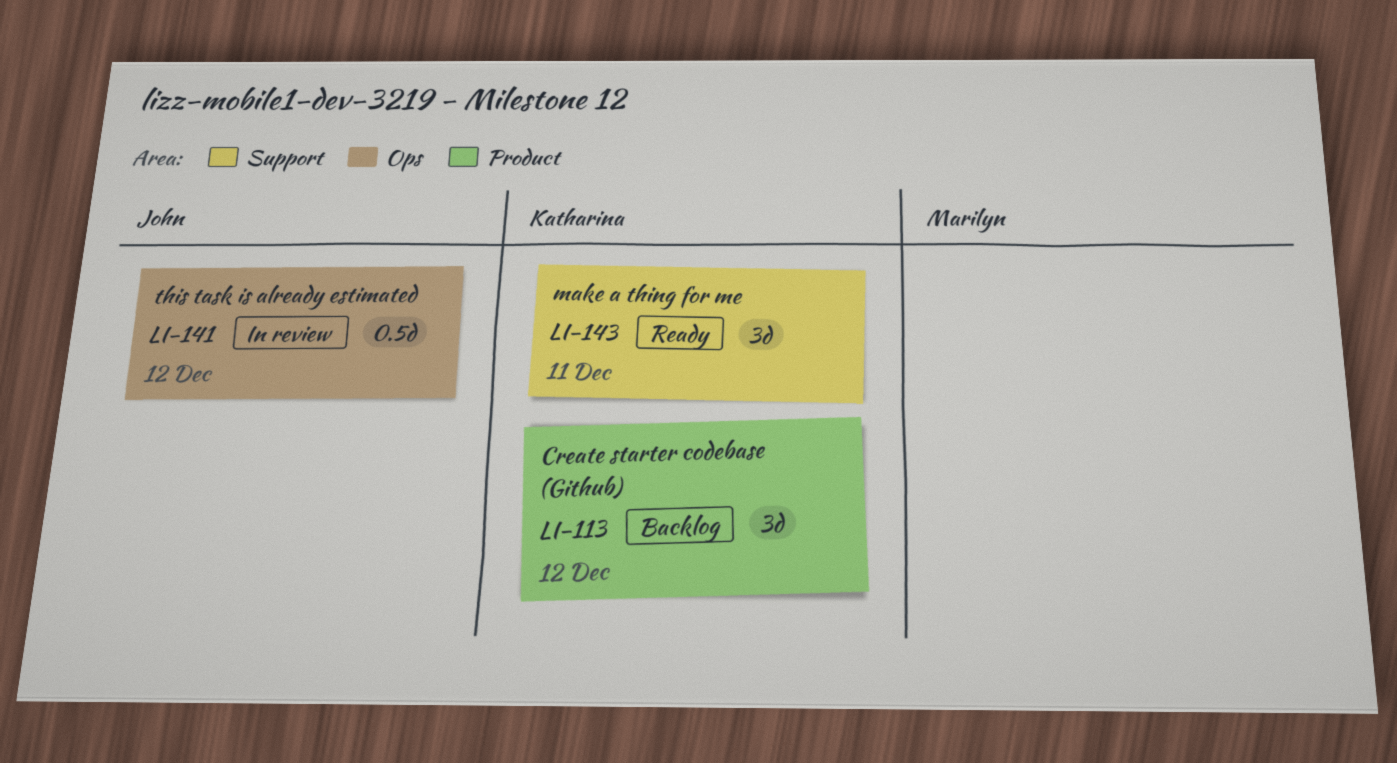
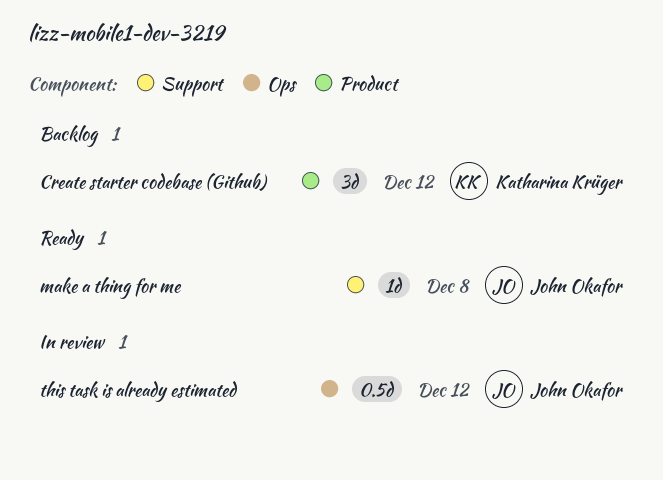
make a thing for me, owner: Katharina Krüger -> John Okafor
make a thing for me, estimate: 3d -> 1d
make a thing for me, due: Dec 11 -> Dec 8

